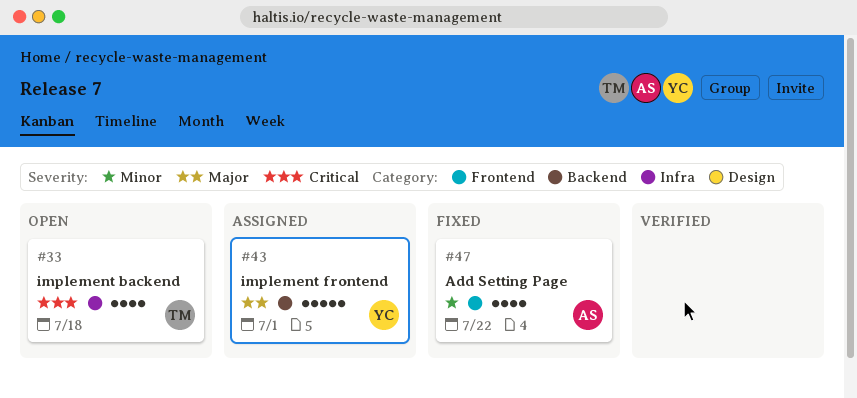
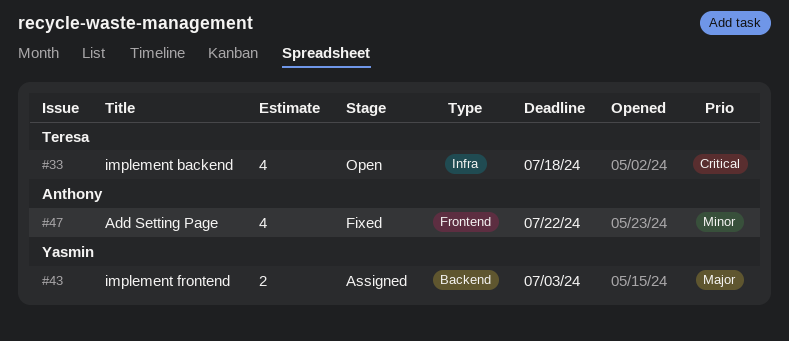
#43, estimate: 5 -> 2
#43, due: Jul 1 -> Jul 3

